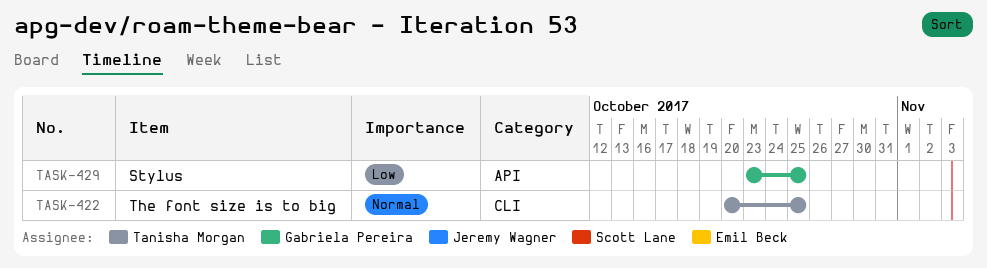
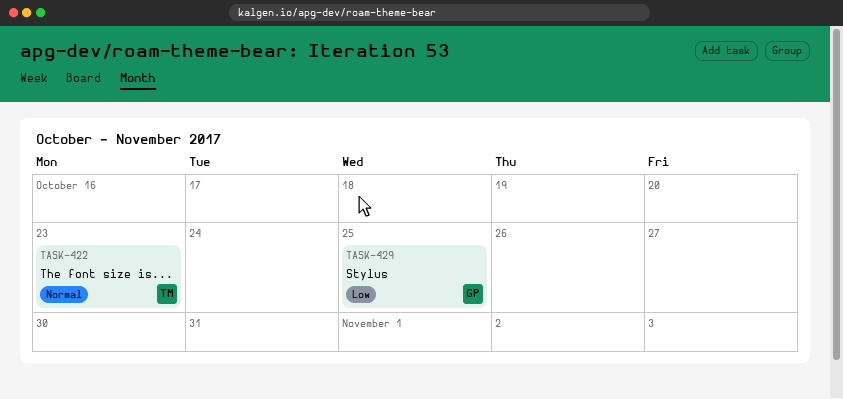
TASK-422, due: Oct 25 -> Oct 23

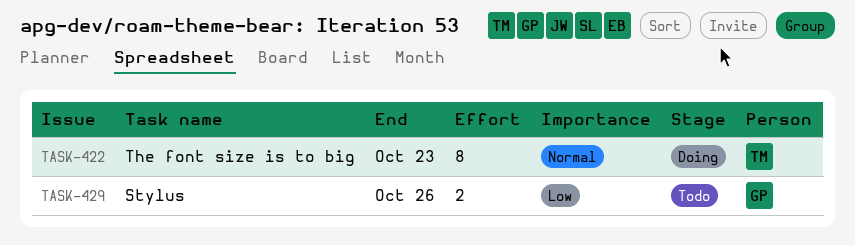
TASK-429, due: Oct 25 -> Oct 26

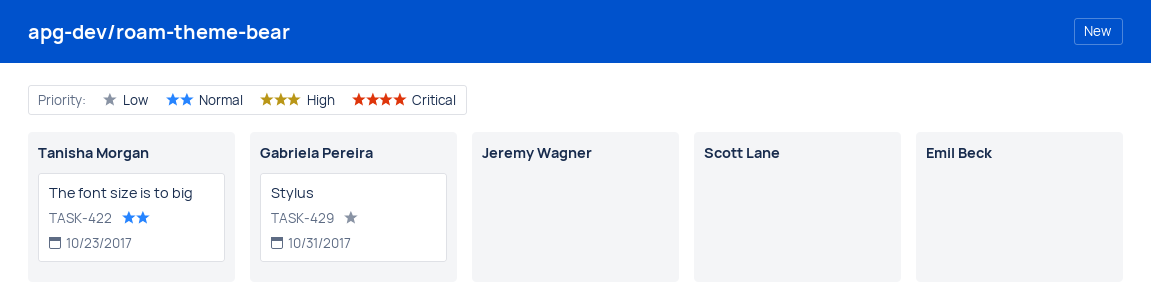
TASK-429, due: Oct 26 -> Oct 31

